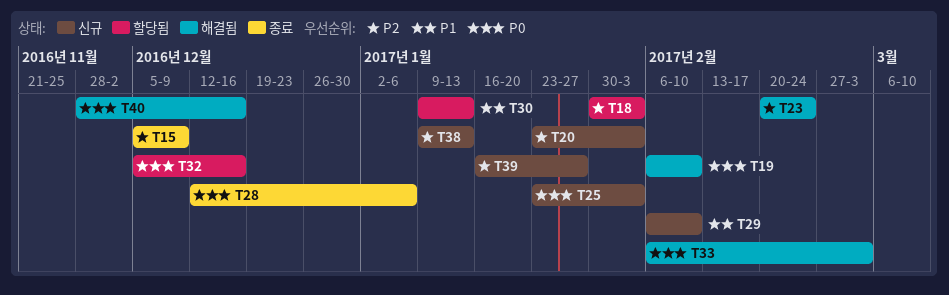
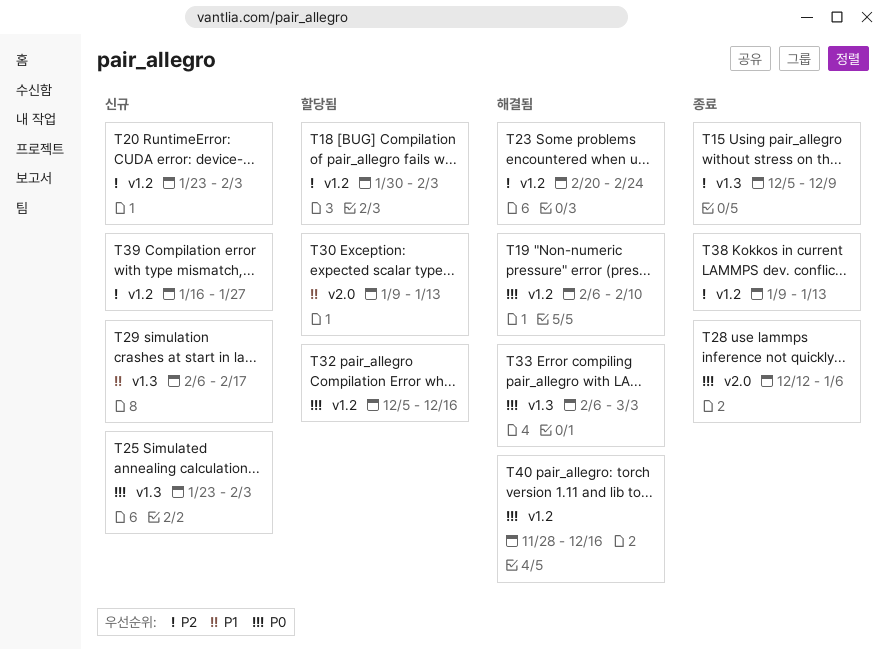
T29, due: Feb 10 -> Feb 17
T38, status: 신규 -> 종료

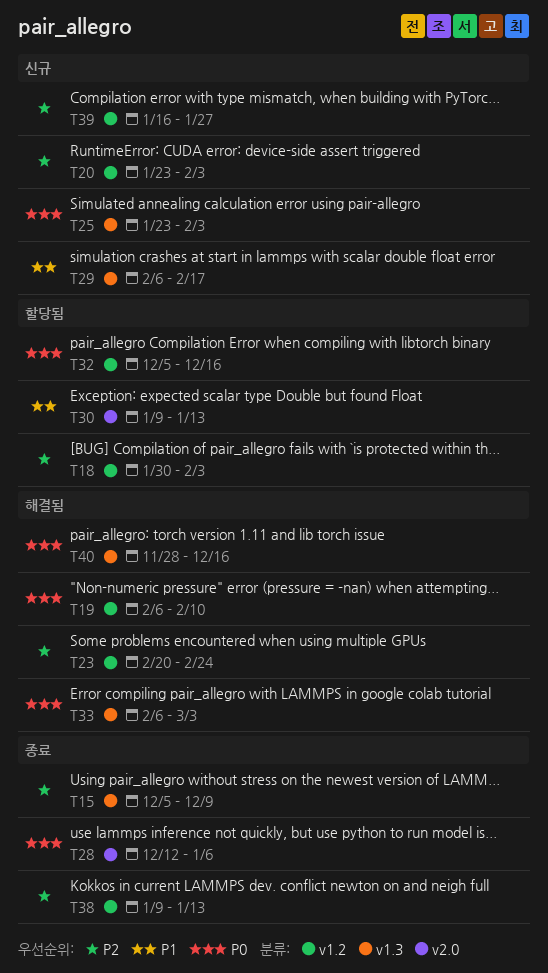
T40, label: v1.2 -> v1.3

